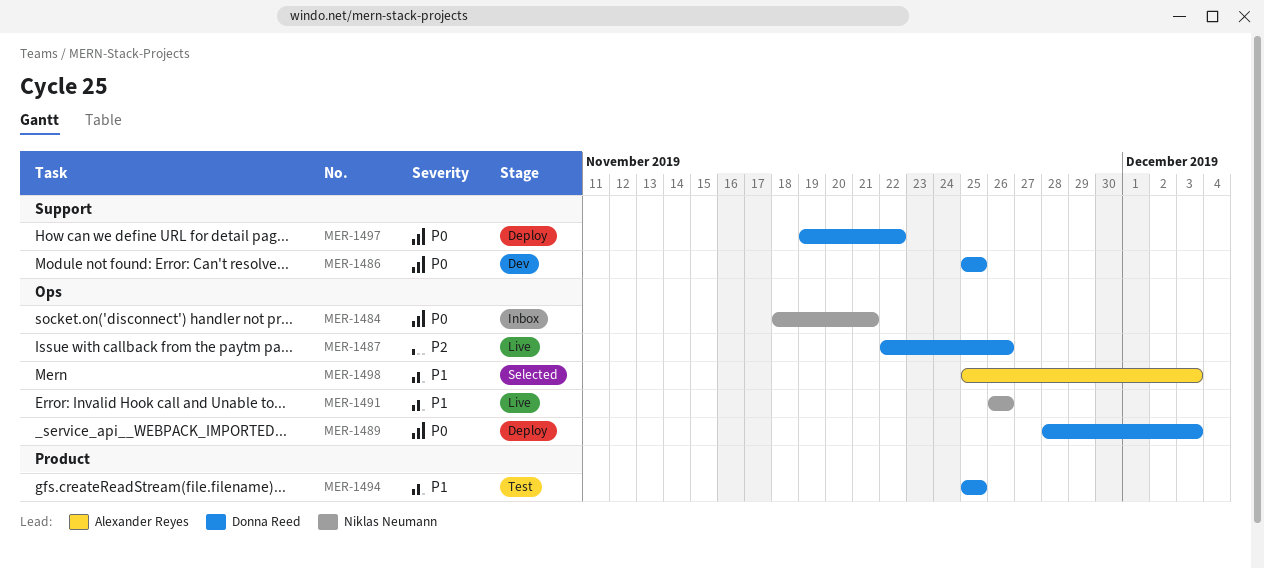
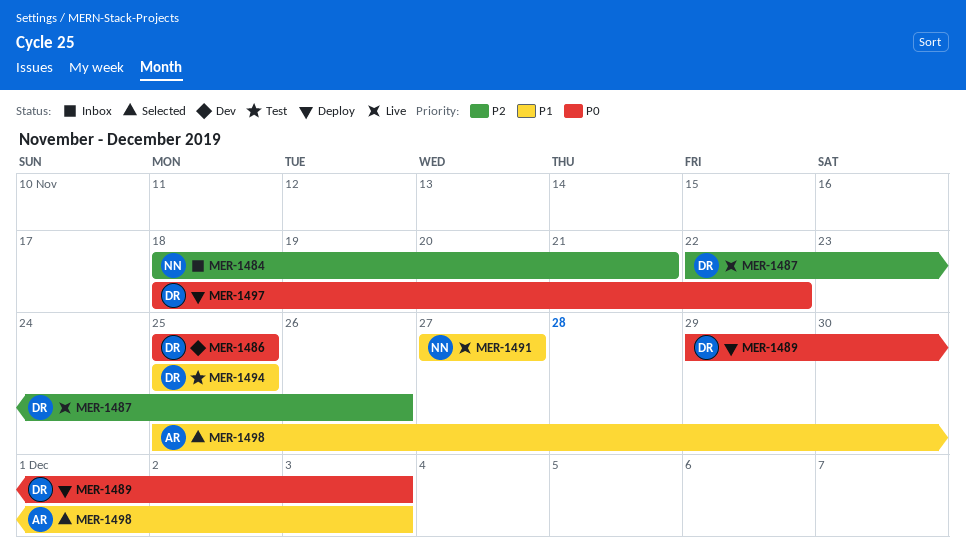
MER-1484, priority: P0 -> P2
MER-1489, start: Nov 28 -> Nov 29
MER-1491, start: Nov 26 -> Nov 27
MER-1491, due: Nov 26 -> Nov 27
MER-1497, start: Nov 19 -> Nov 18

